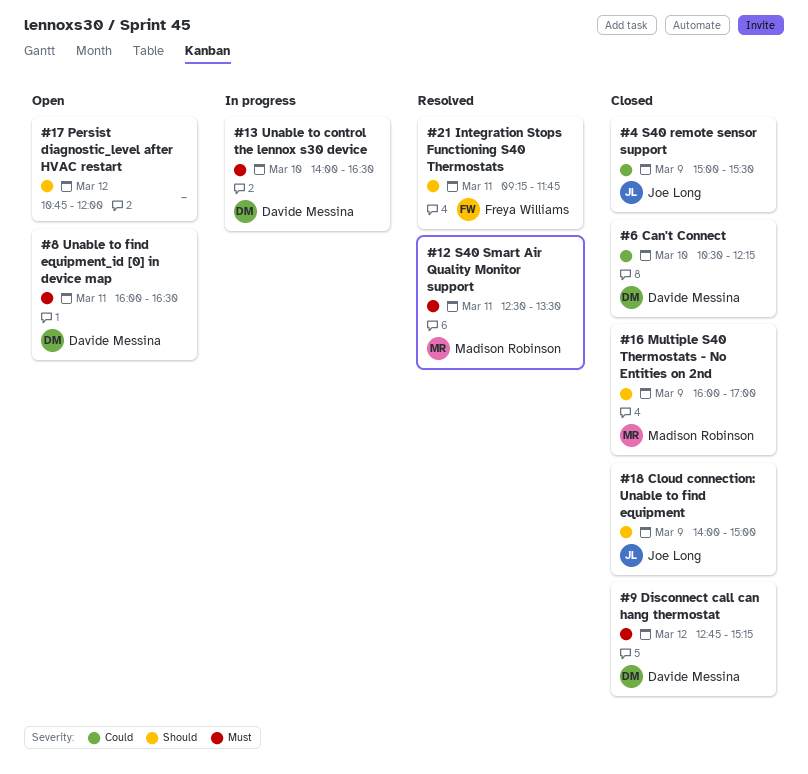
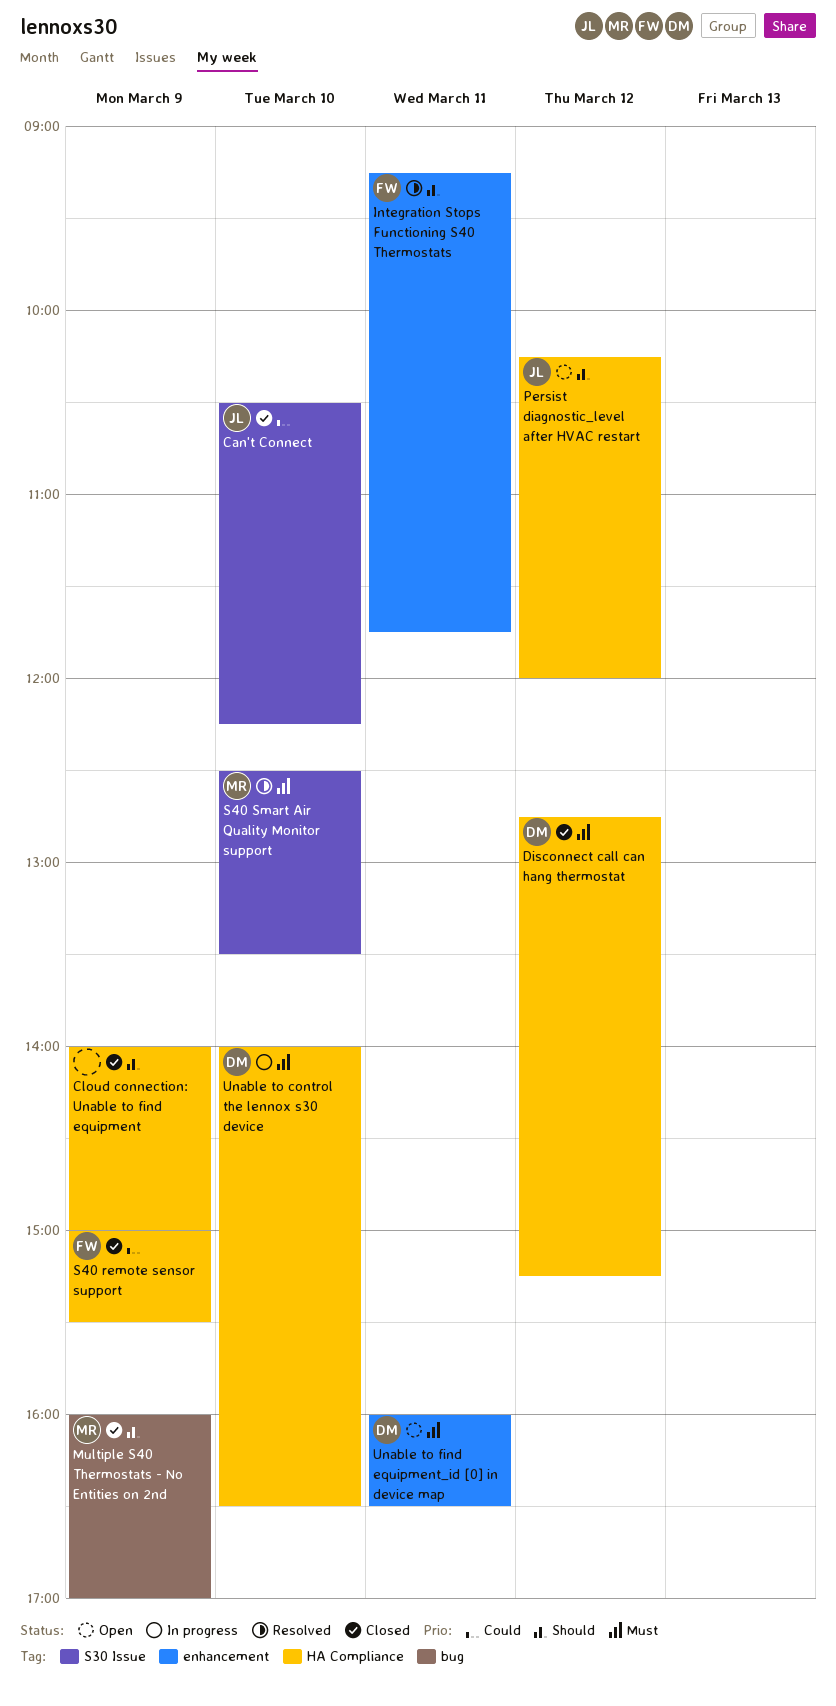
Can't Connect, owner: Davide Messina -> Joe Long
Cloud connection: Unable to find equipment, owner: Joe Long -> none
Persist diagnostic_level after HVAC restart, owner: none -> Joe Long
Persist diagnostic_level after HVAC restart, begins: 10:45 -> 10:15
S40 remote sensor support, owner: Joe Long -> Freya Williams
S40 Smart Air Quality Monitor support, day: Mar 11 -> Mar 10

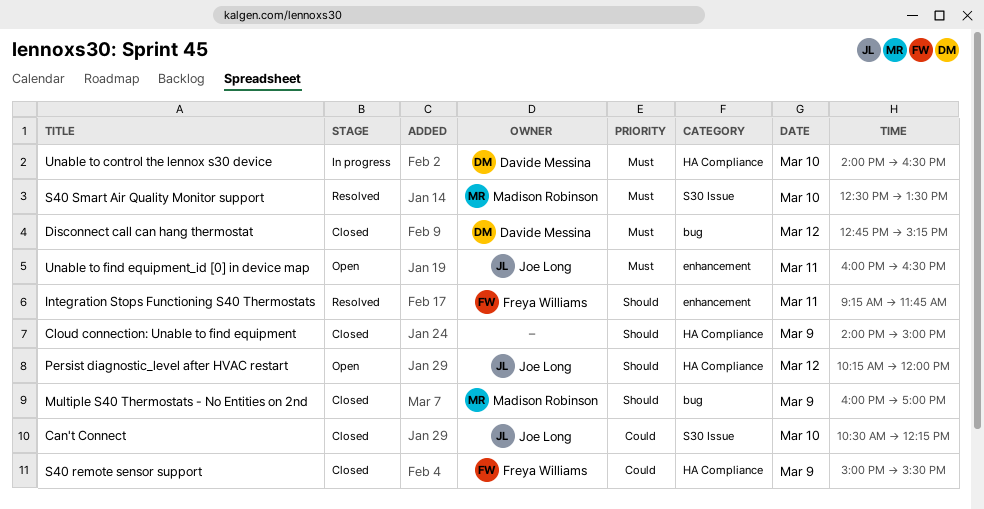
Disconnect call can hang thermostat, label: HA Compliance -> bug
Unable to find equipment_id [0] in device map, owner: Davide Messina -> Joe Long

